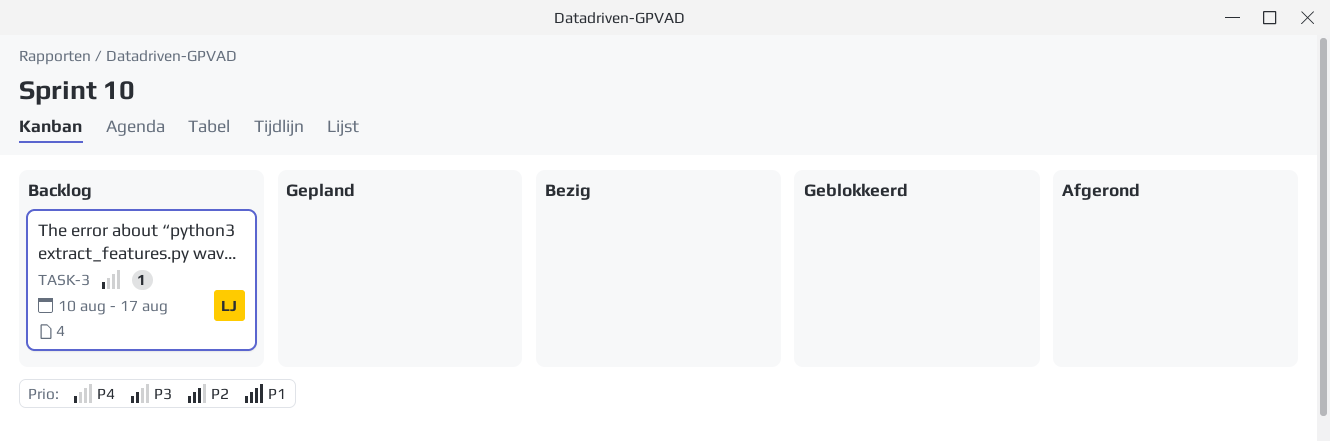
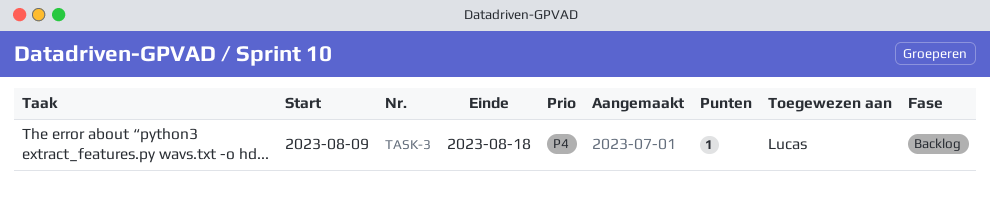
TASK-3, start: Aug 10 -> Aug 9
TASK-3, due: Aug 17 -> Aug 18

